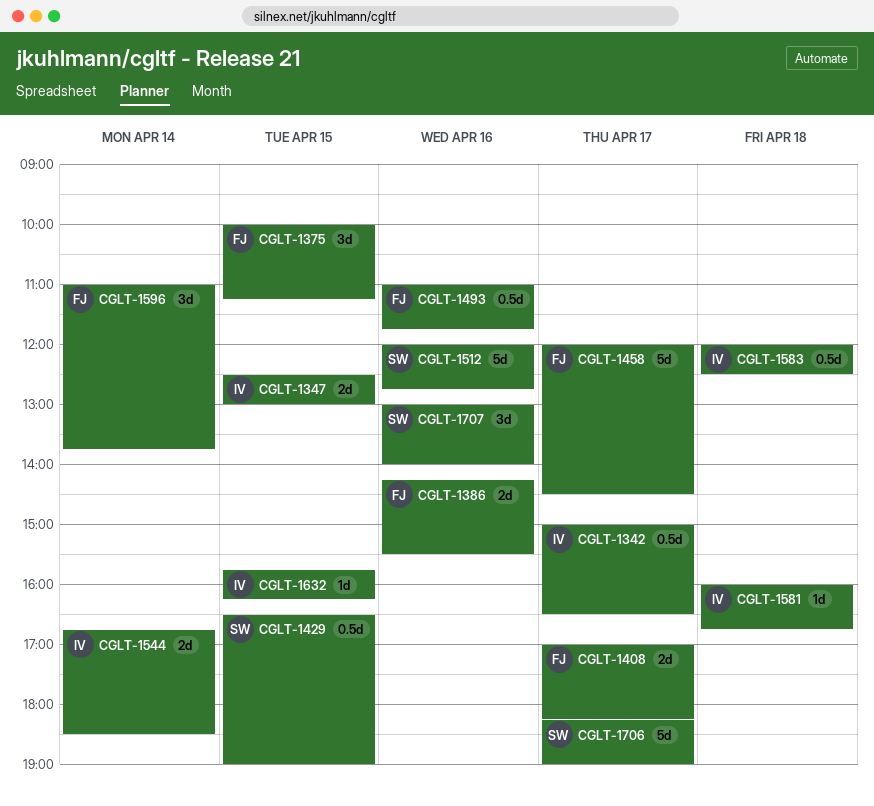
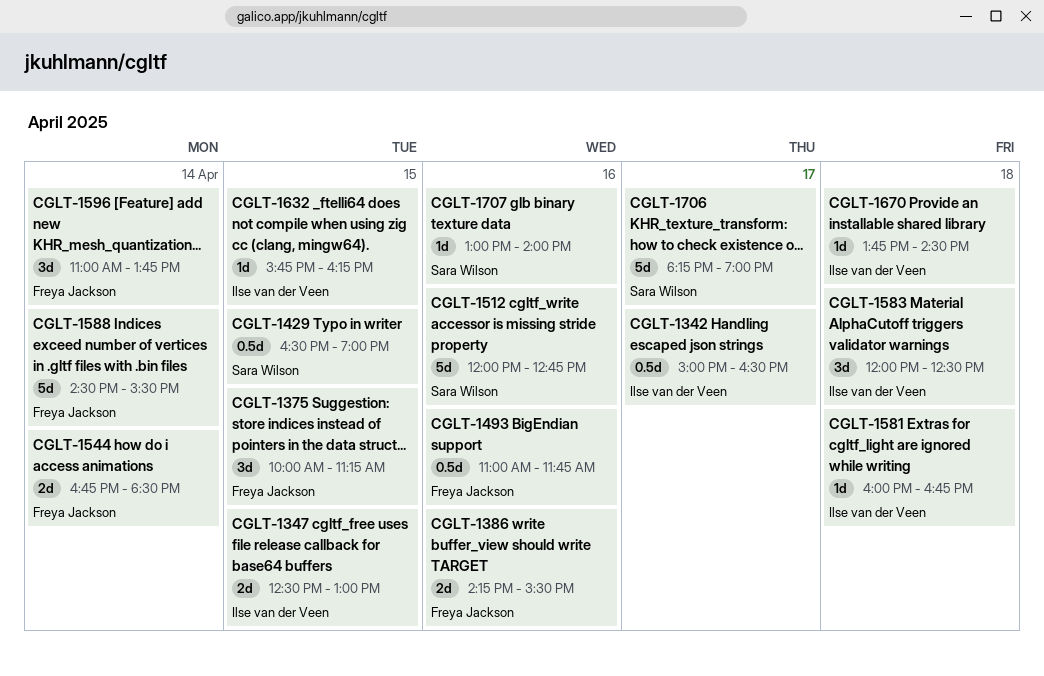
CGLT-1408: present -> none
CGLT-1458: present -> none
CGLT-1544, owner: Ilse van der Veen -> Freya Jackson
CGLT-1583, estimate: 0.5d -> 3d
CGLT-1588: none -> present
CGLT-1670: none -> present
CGLT-1707, estimate: 3d -> 1d

